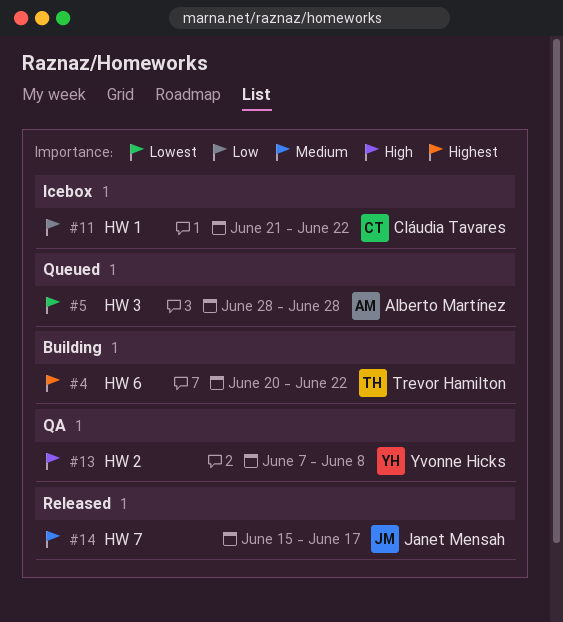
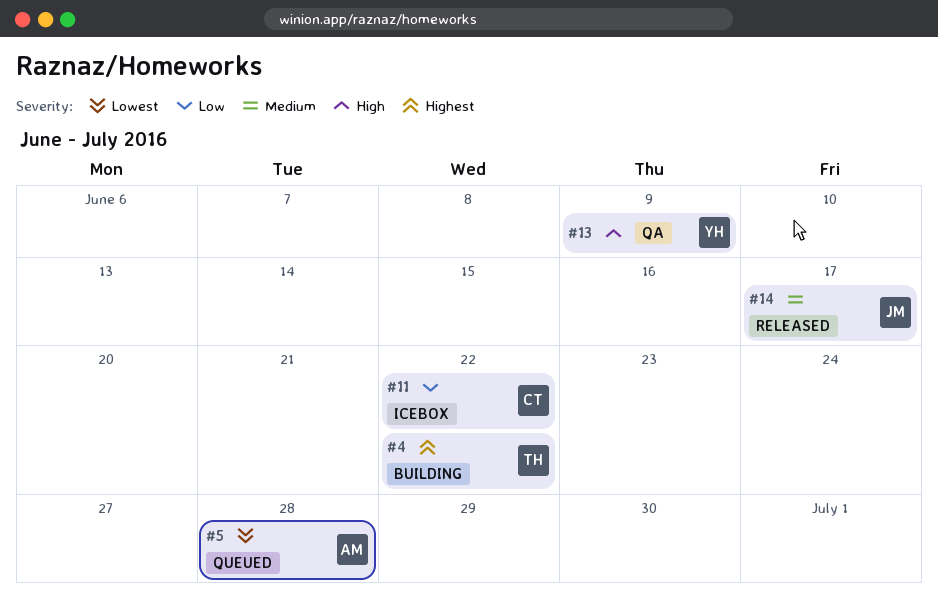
#13, due: Jun 8 -> Jun 9

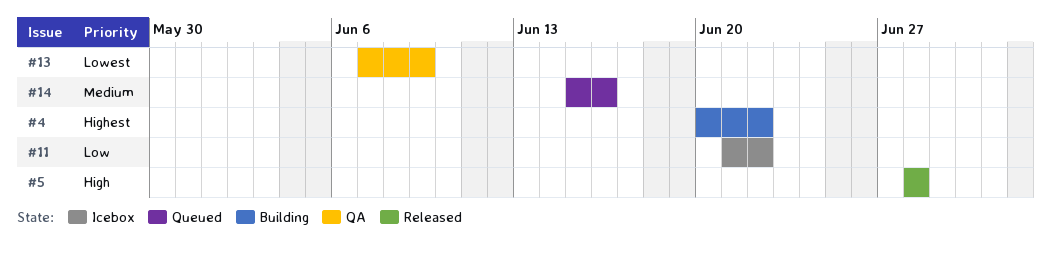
#5, status: Queued -> Released
#5, priority: Lowest -> High
#13, priority: High -> Lowest
#14, status: Released -> Queued
#14, due: Jun 17 -> Jun 16

